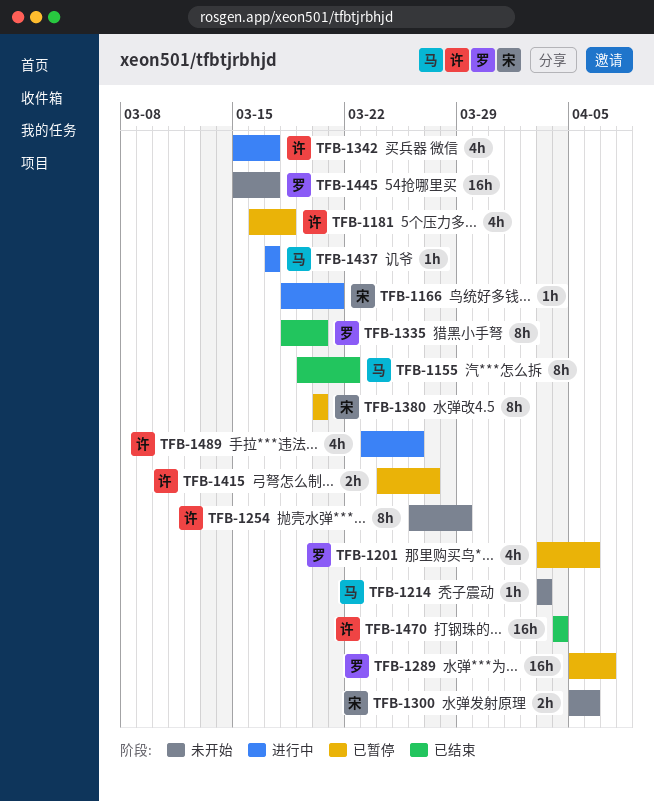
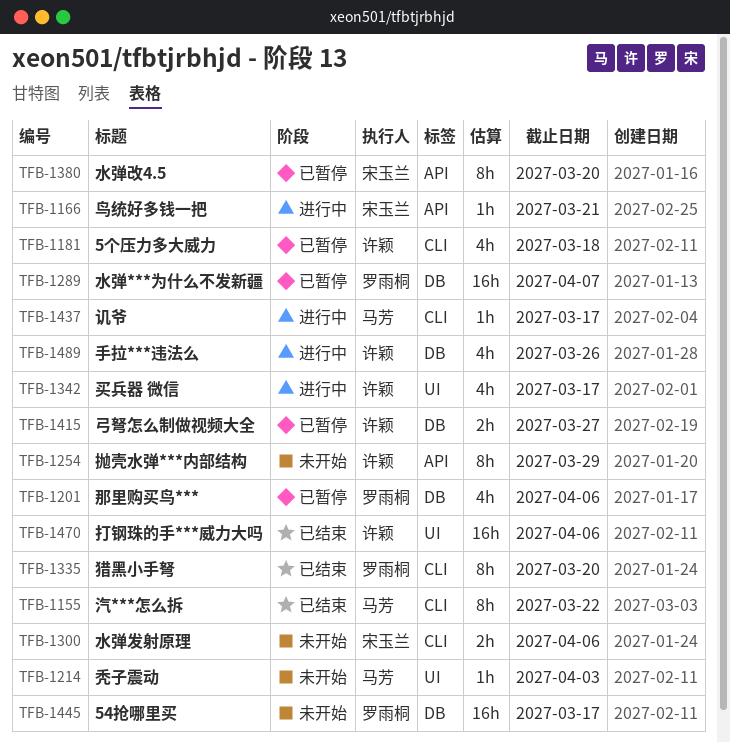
TFB-1470, due: Apr 4 -> Apr 6

